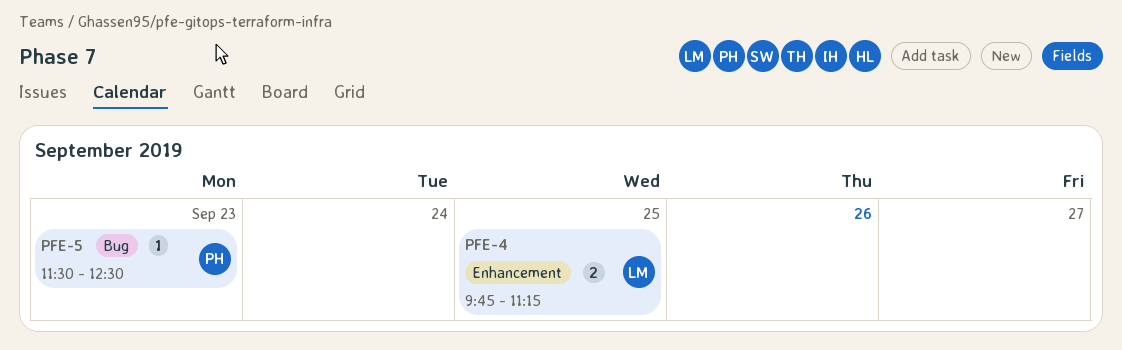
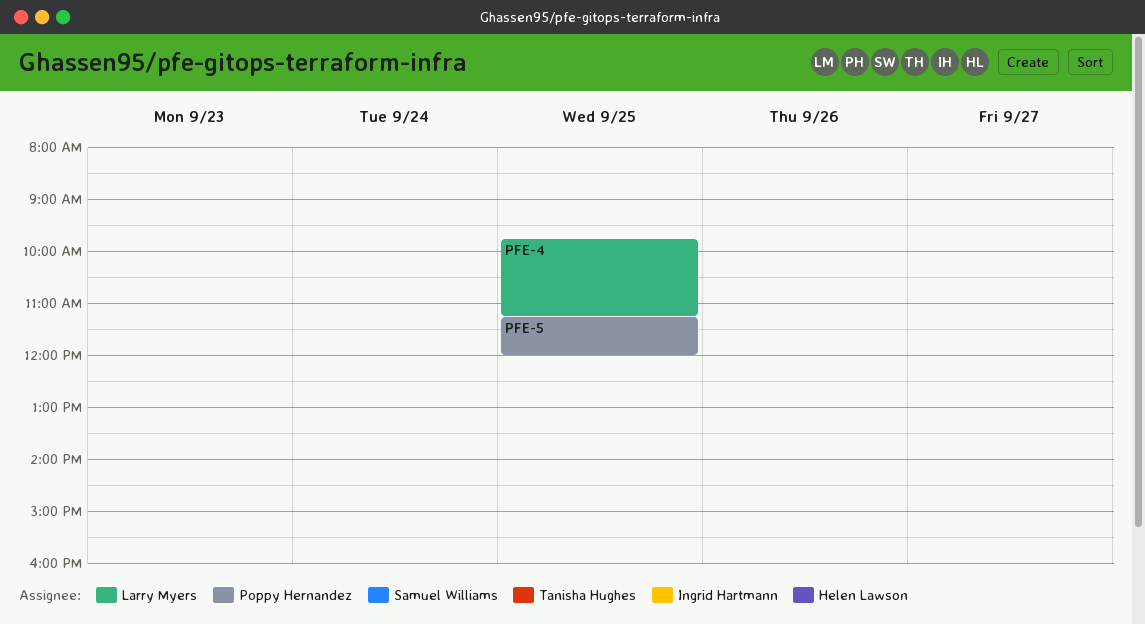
PFE-5, day: Sep 23 -> Sep 25
PFE-5, begins: 11:30 -> 11:15
PFE-5, ends: 12:30 -> 12:00

